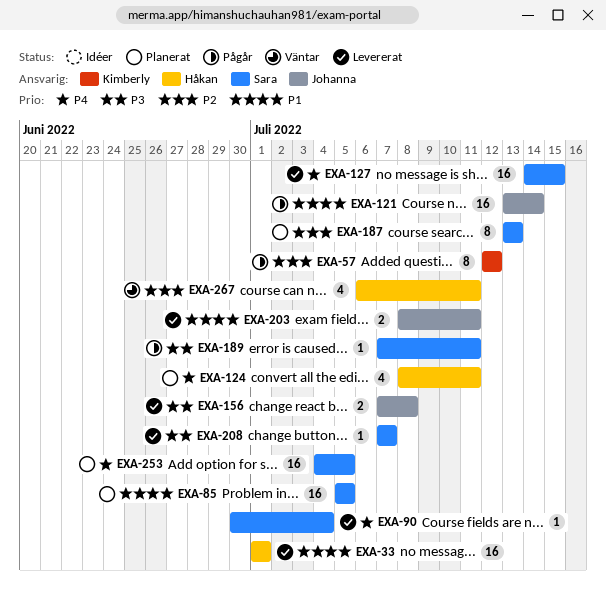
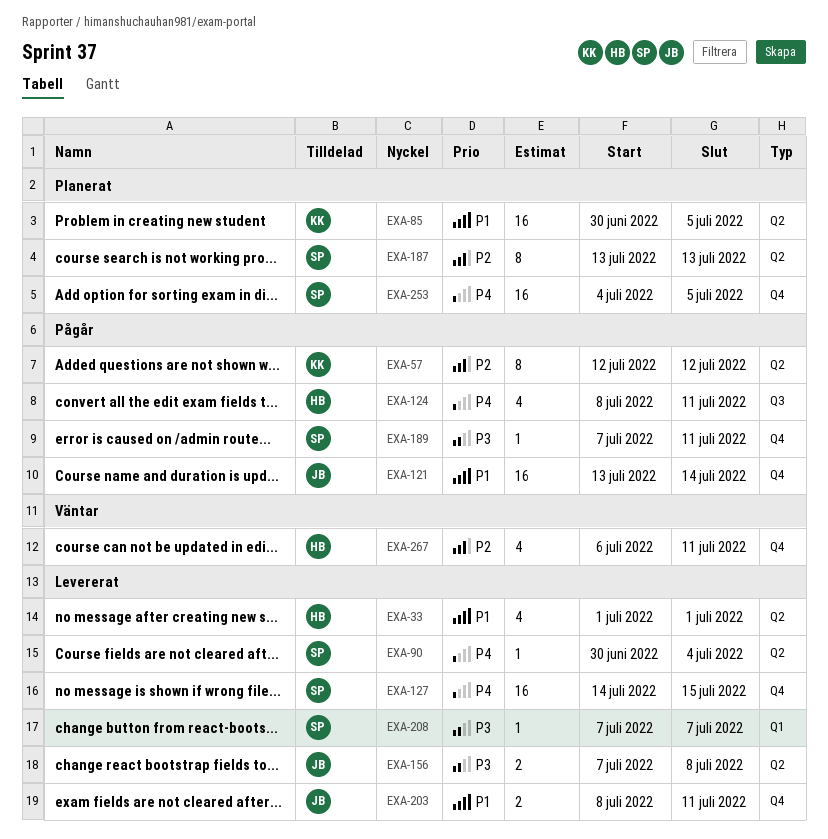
EXA-33, estimate: 16 -> 4
EXA-85, owner: Sara -> Kimberly
EXA-85, start: Jul 5 -> Jun 30
EXA-124, status: Planerat -> Pågår

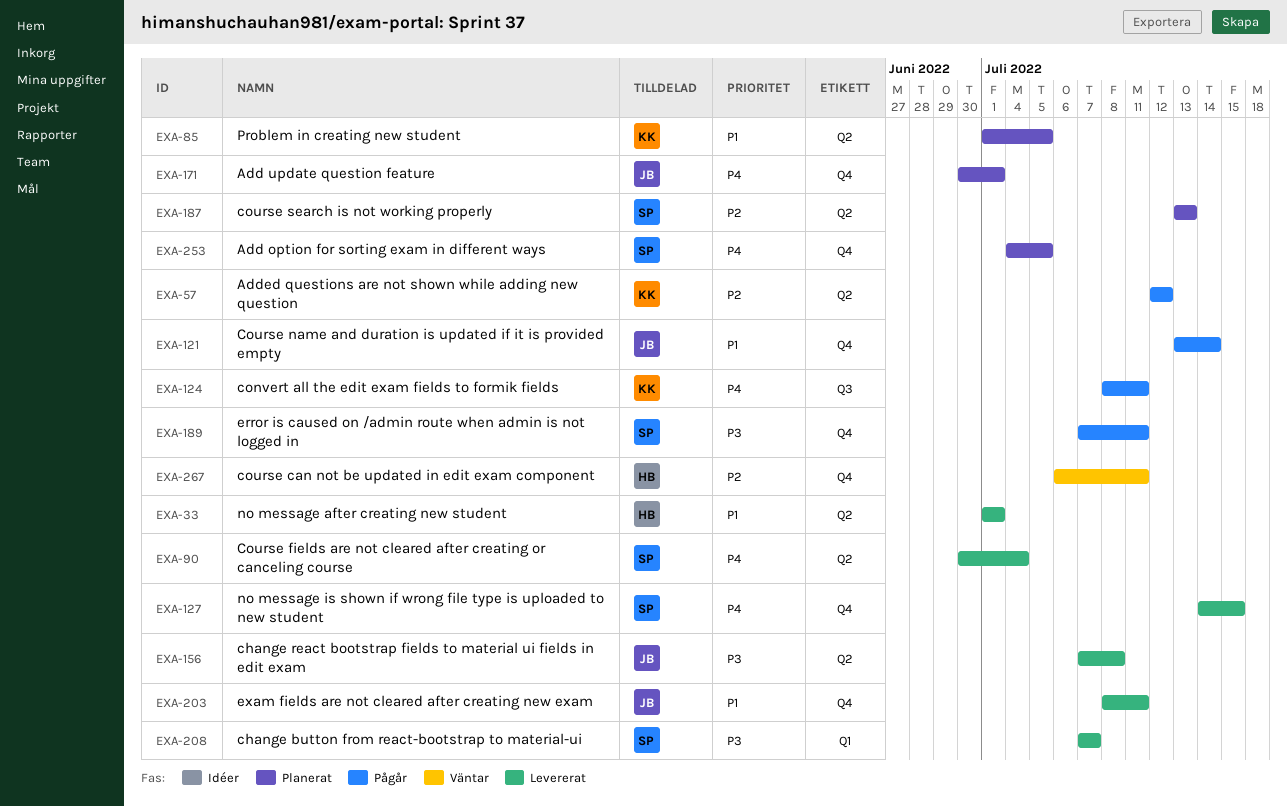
EXA-85, start: Jun 30 -> Jul 1
EXA-124, owner: HB -> KK
EXA-171: none -> present

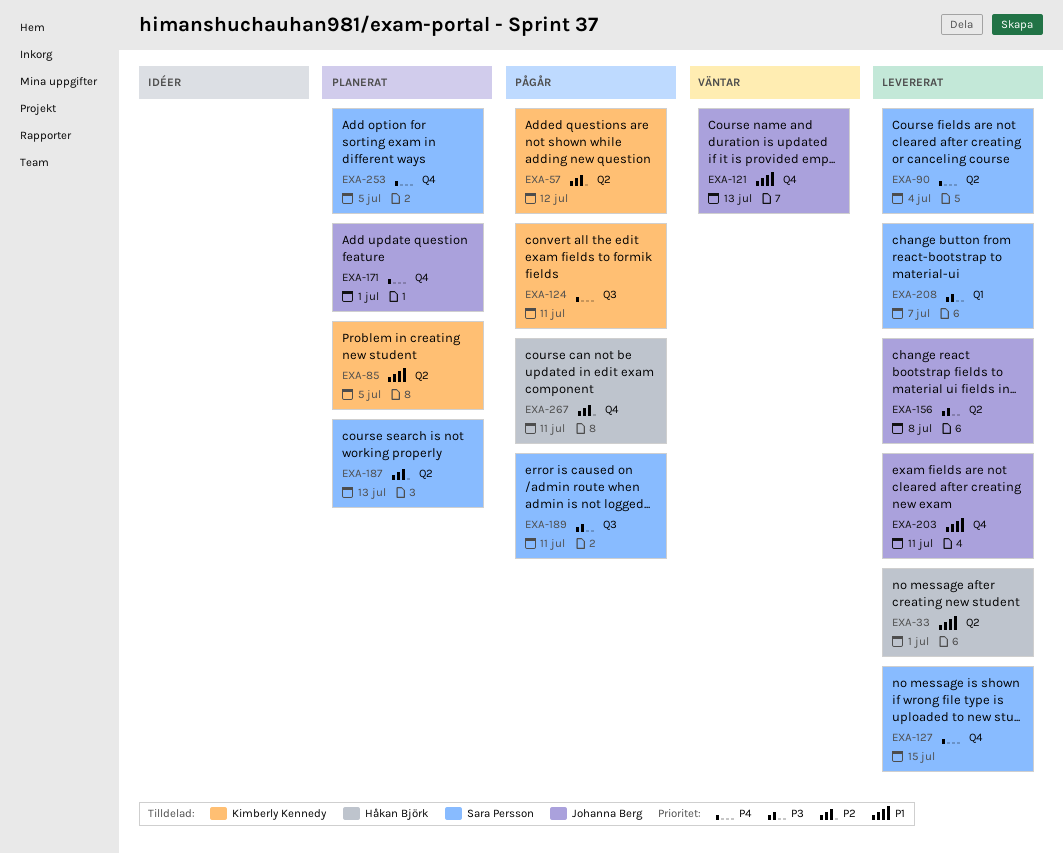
EXA-121, status: Pågår -> Väntar
EXA-121, due: Jul 14 -> Jul 13
EXA-189, label: Q4 -> Q3
EXA-267, status: Väntar -> Pågår

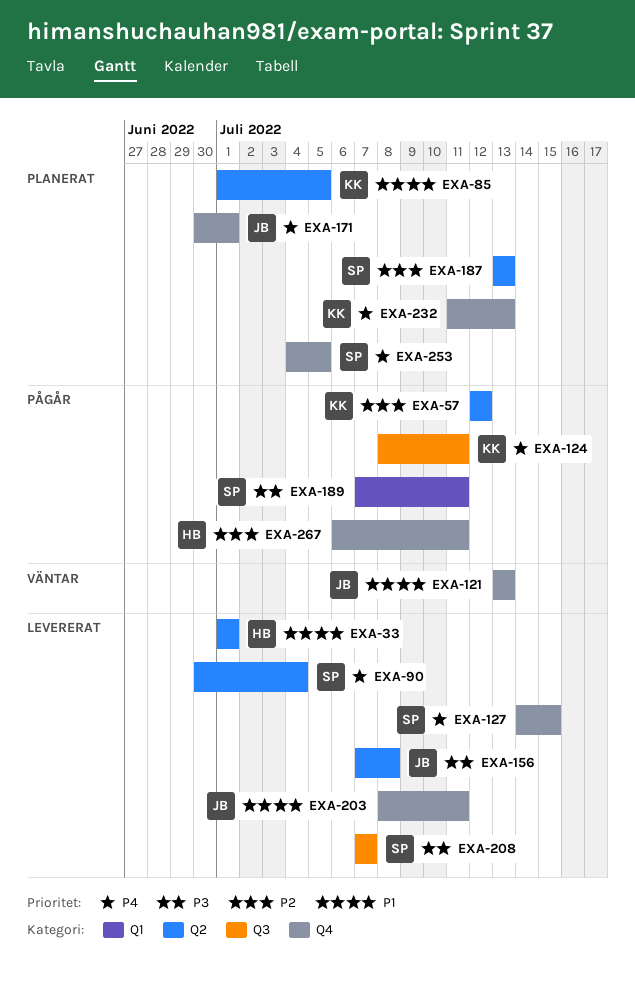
EXA-189, label: Q3 -> Q1
EXA-208, label: Q1 -> Q3
EXA-232: none -> present

